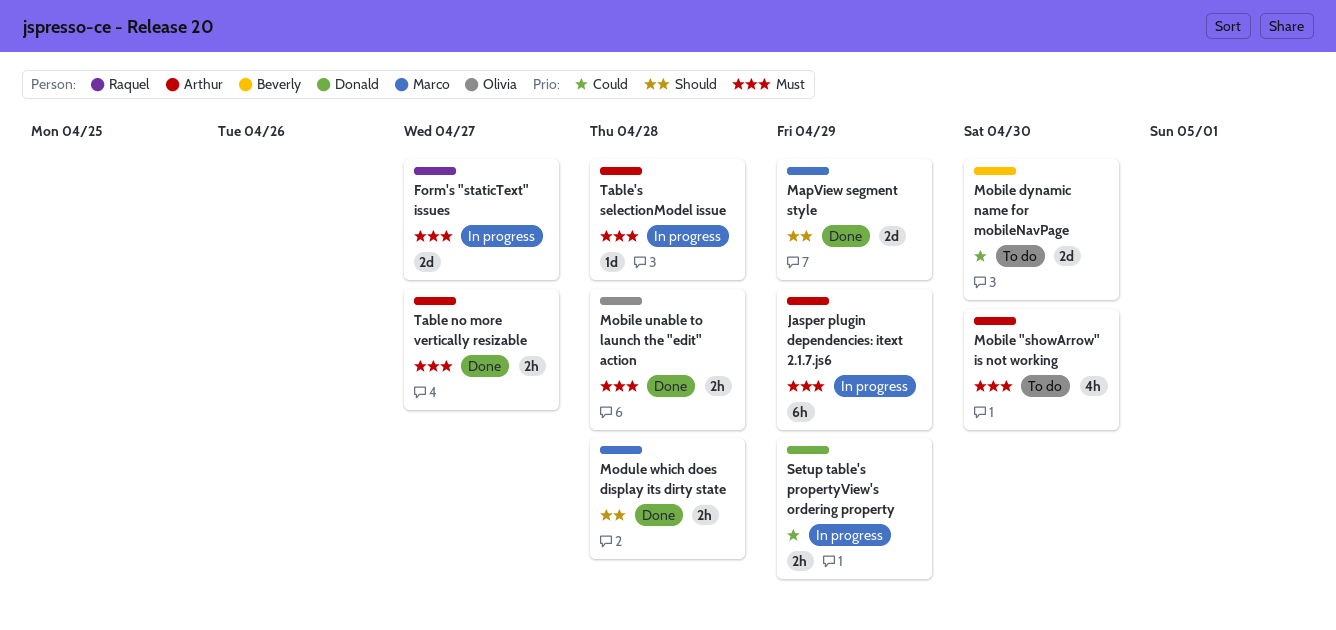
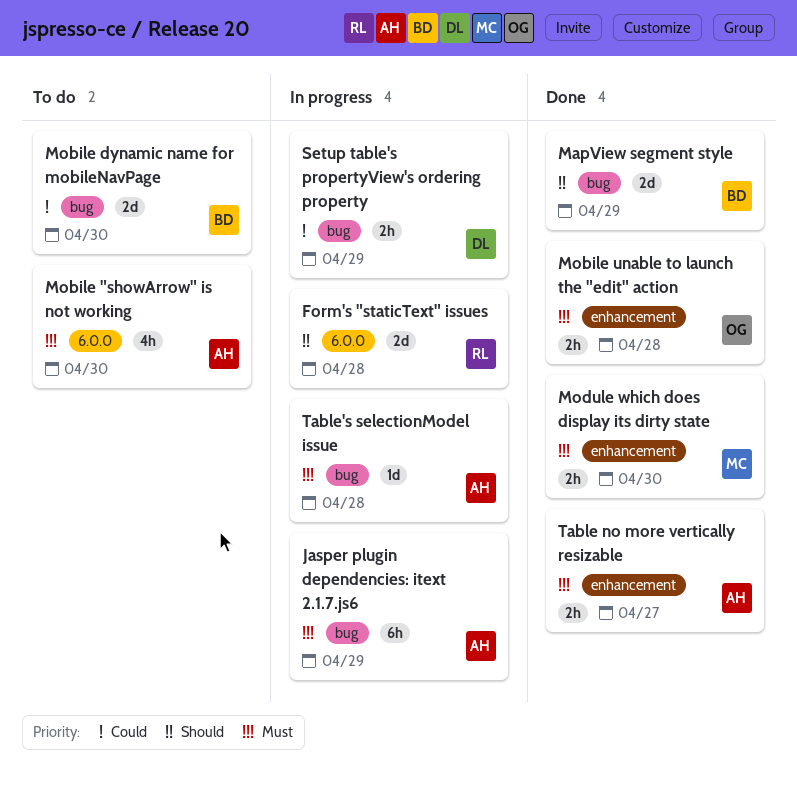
Form's "staticText" issues, priority: Must -> Should
Form's "staticText" issues, due: Apr 27 -> Apr 28
MapView segment style, owner: Marco -> Beverly
Module which does display its dirty state, priority: Should -> Must
Module which does display its dirty state, due: Apr 28 -> Apr 30

